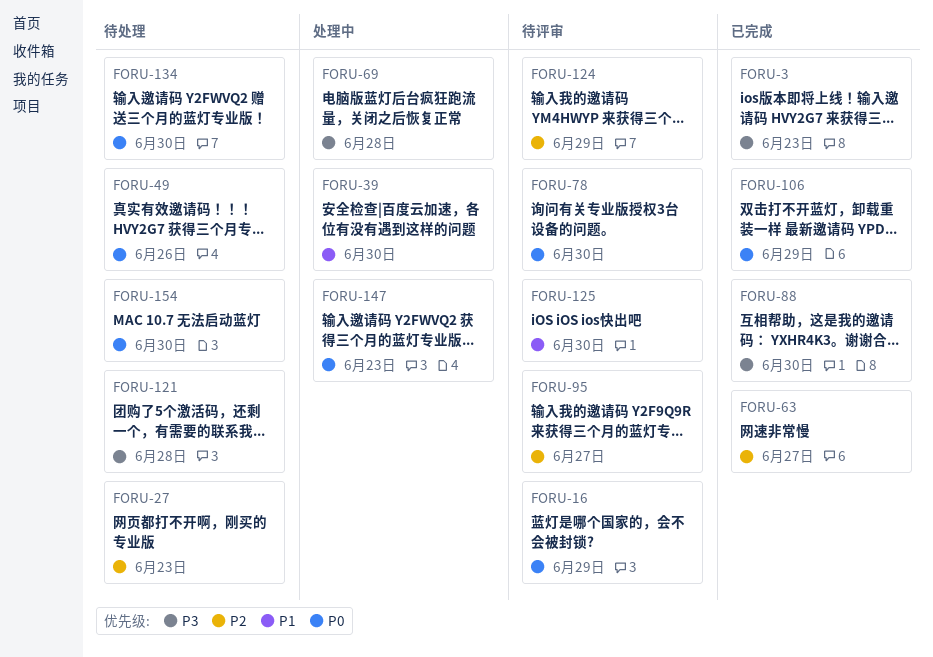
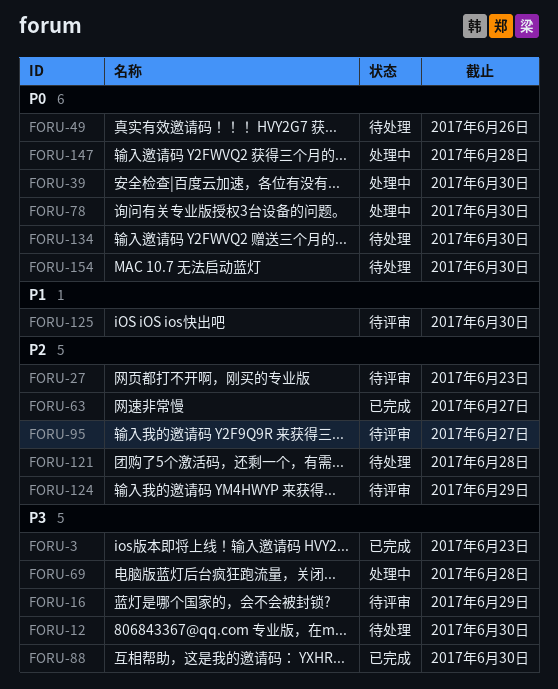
FORU-12: none -> present
FORU-16, priority: P0 -> P3
FORU-27, status: 待处理 -> 待评审
FORU-39, priority: P1 -> P0
FORU-78, status: 待评审 -> 处理中
FORU-106: present -> none
FORU-121, priority: P3 -> P2
FORU-147, due: Jun 23 -> Jun 28

